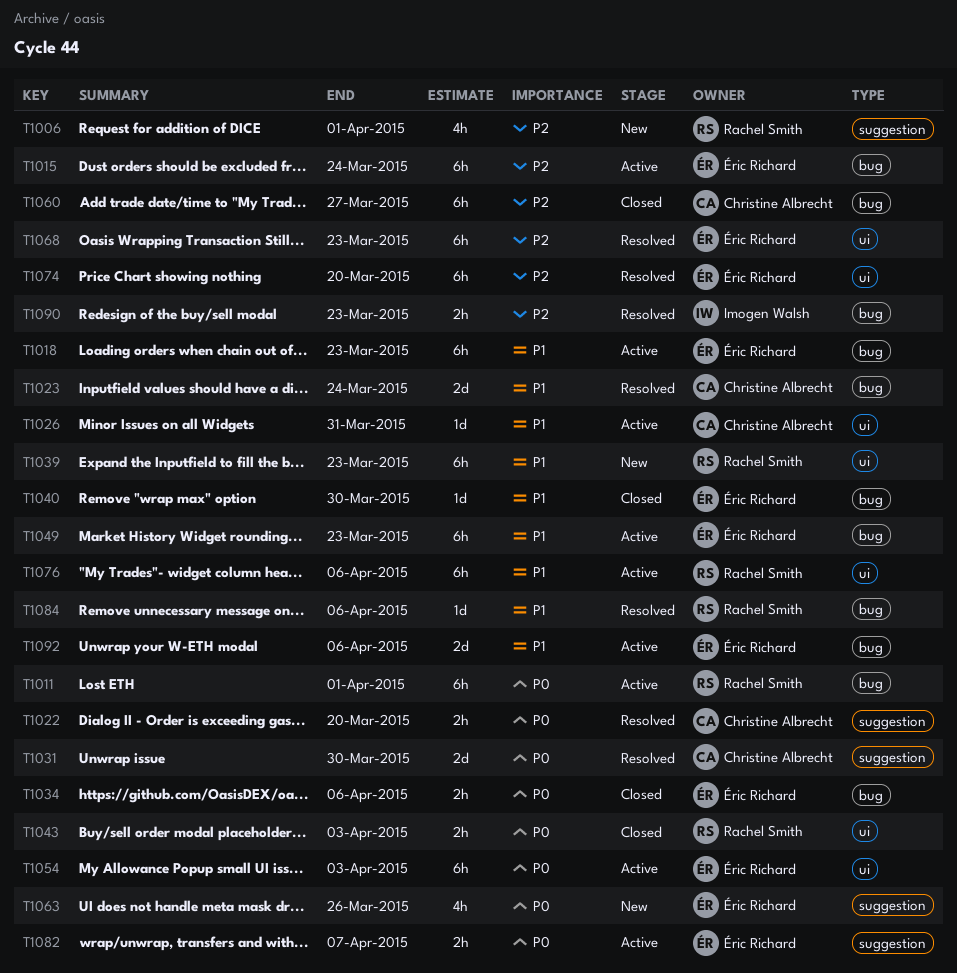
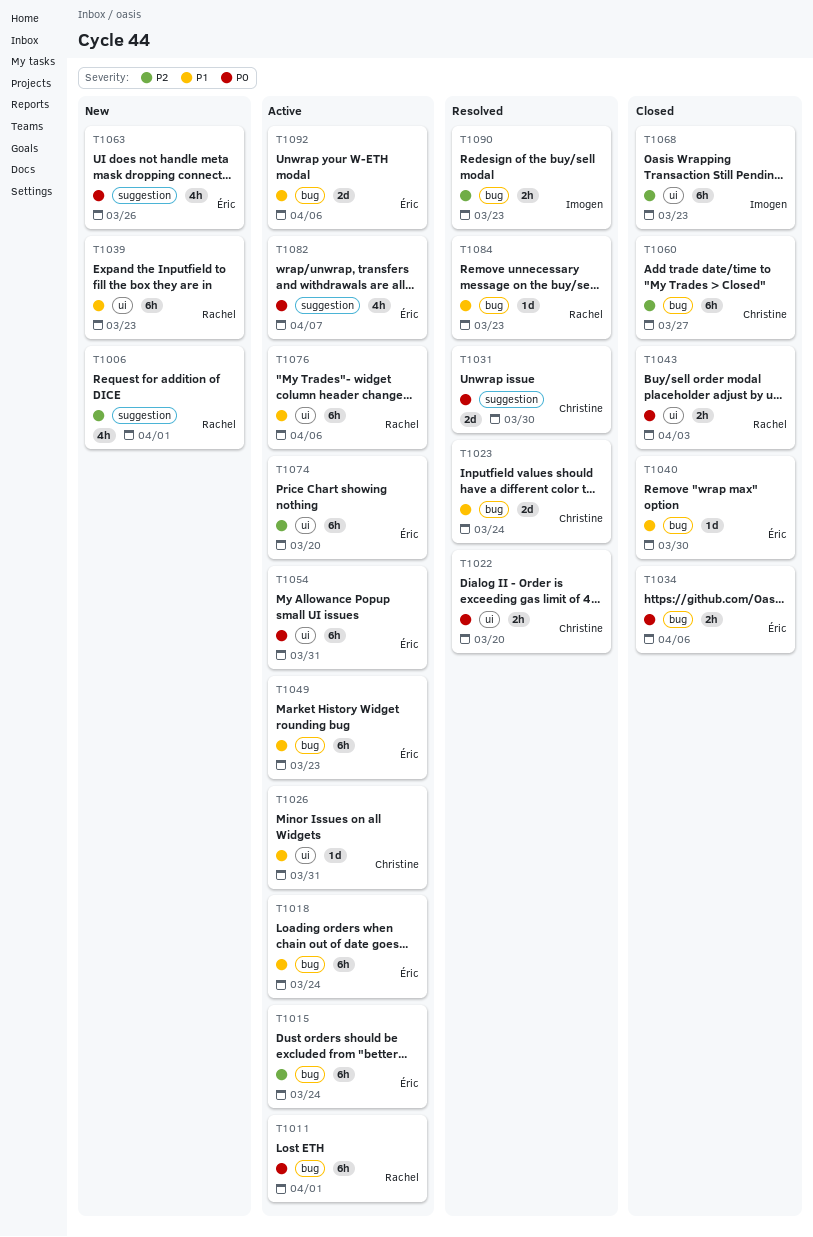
T1018, due: Mar 23 -> Mar 24
T1022, label: suggestion -> ui
T1054, due: Apr 3 -> Mar 31
T1068, status: Resolved -> Closed
T1068, owner: Éric Richard -> Imogen Walsh
T1074, status: Resolved -> Active
T1082, estimate: 2h -> 4h
T1084, due: Apr 6 -> Mar 23

